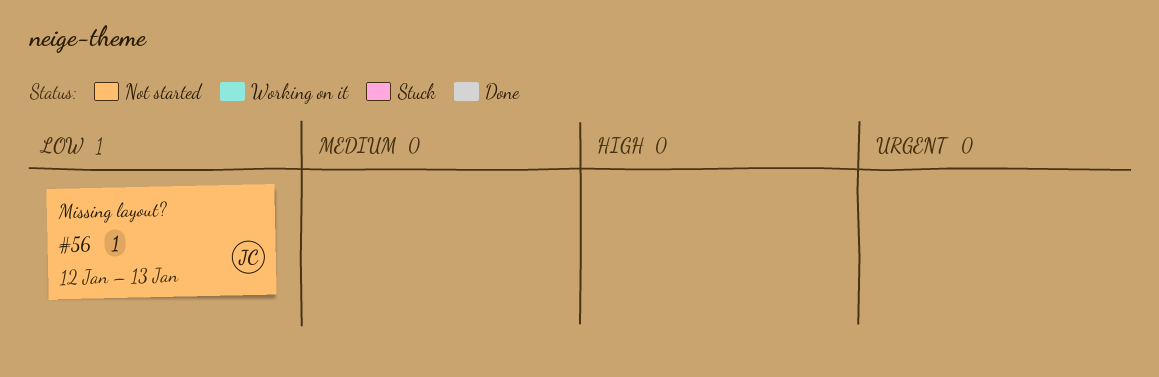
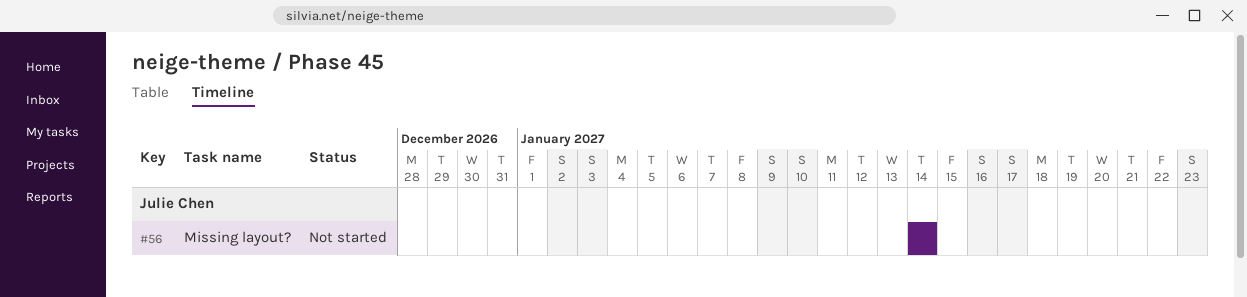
#56, start: Jan 12 -> Jan 14
#56, due: Jan 13 -> Jan 14

